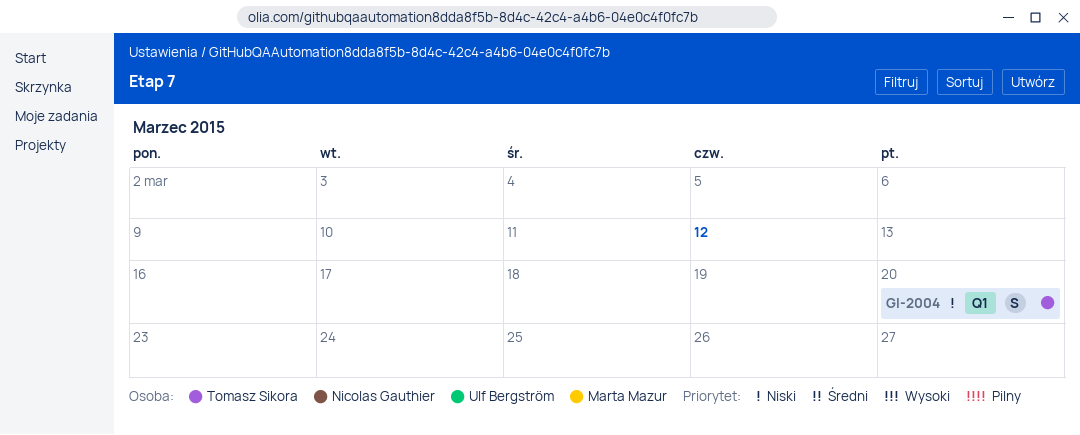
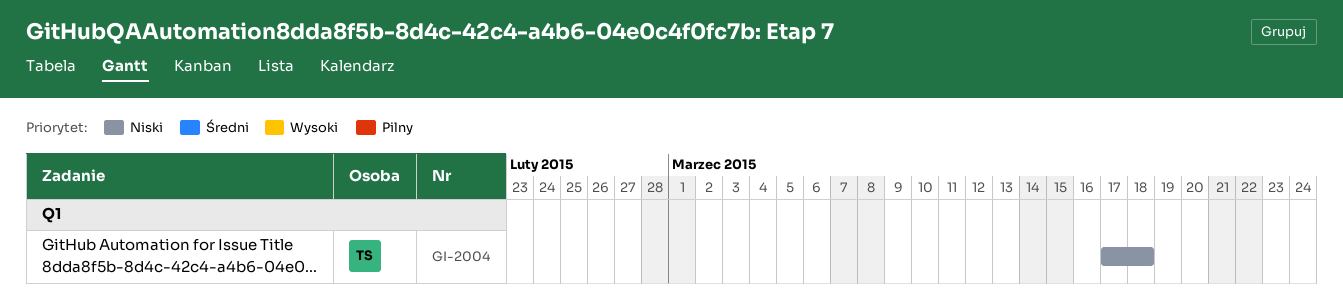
GI-2004, due: Mar 20 -> Mar 18

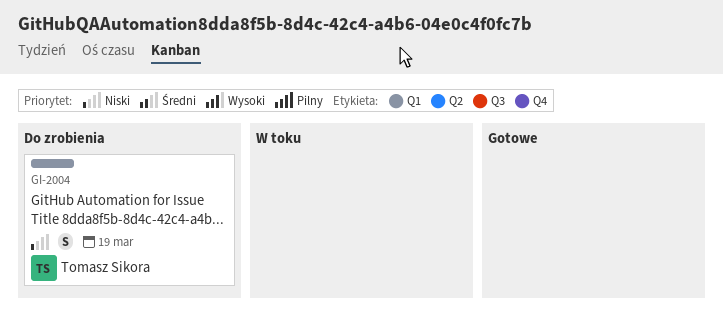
GI-2004, due: Mar 18 -> Mar 19

